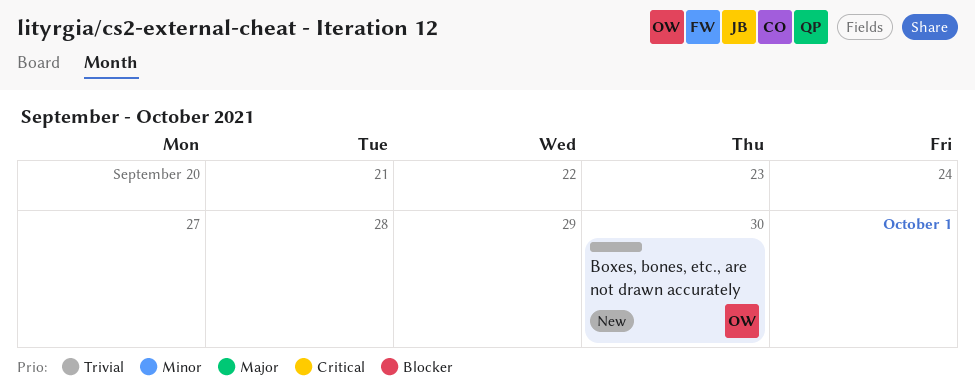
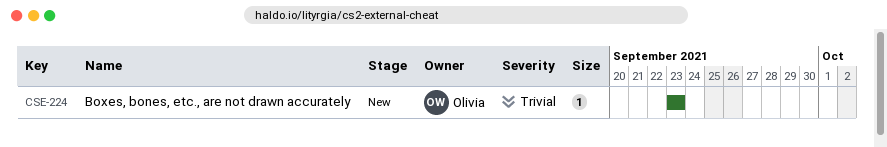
Boxes, bones, etc., are not drawn accurately, due: Sep 30 -> Sep 23

